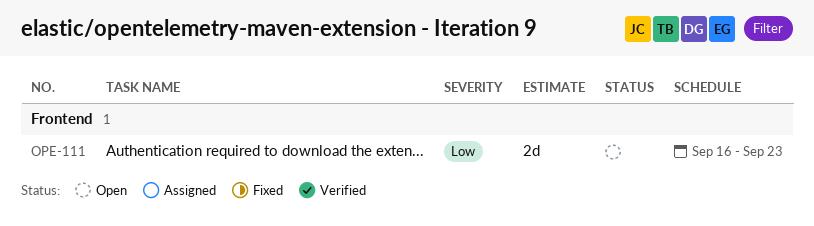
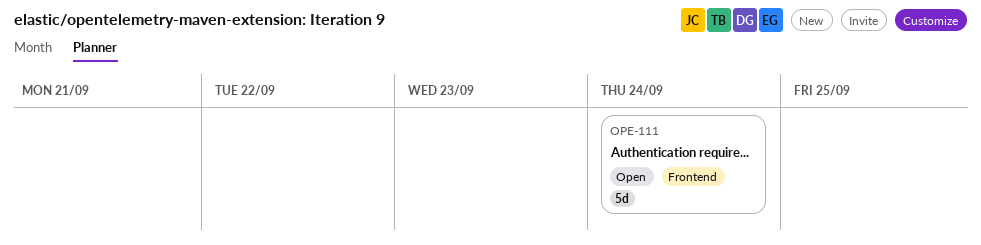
OPE-111, estimate: 2d -> 5d
OPE-111, due: Sep 23 -> Sep 24

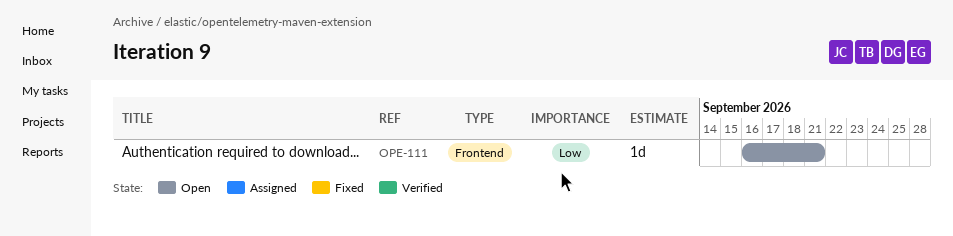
OPE-111, estimate: 5d -> 1d
OPE-111, due: Sep 24 -> Sep 21

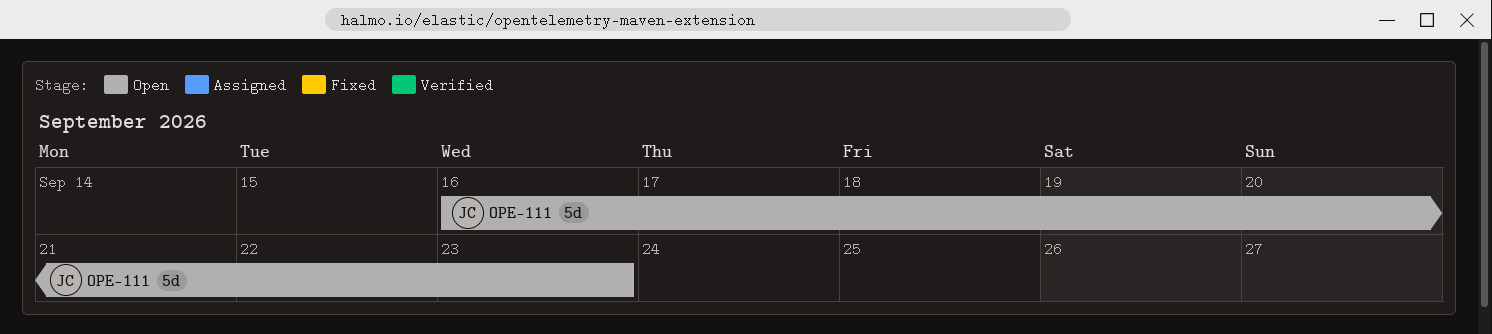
OPE-111, estimate: 1d -> 5d
OPE-111, due: Sep 21 -> Sep 23

